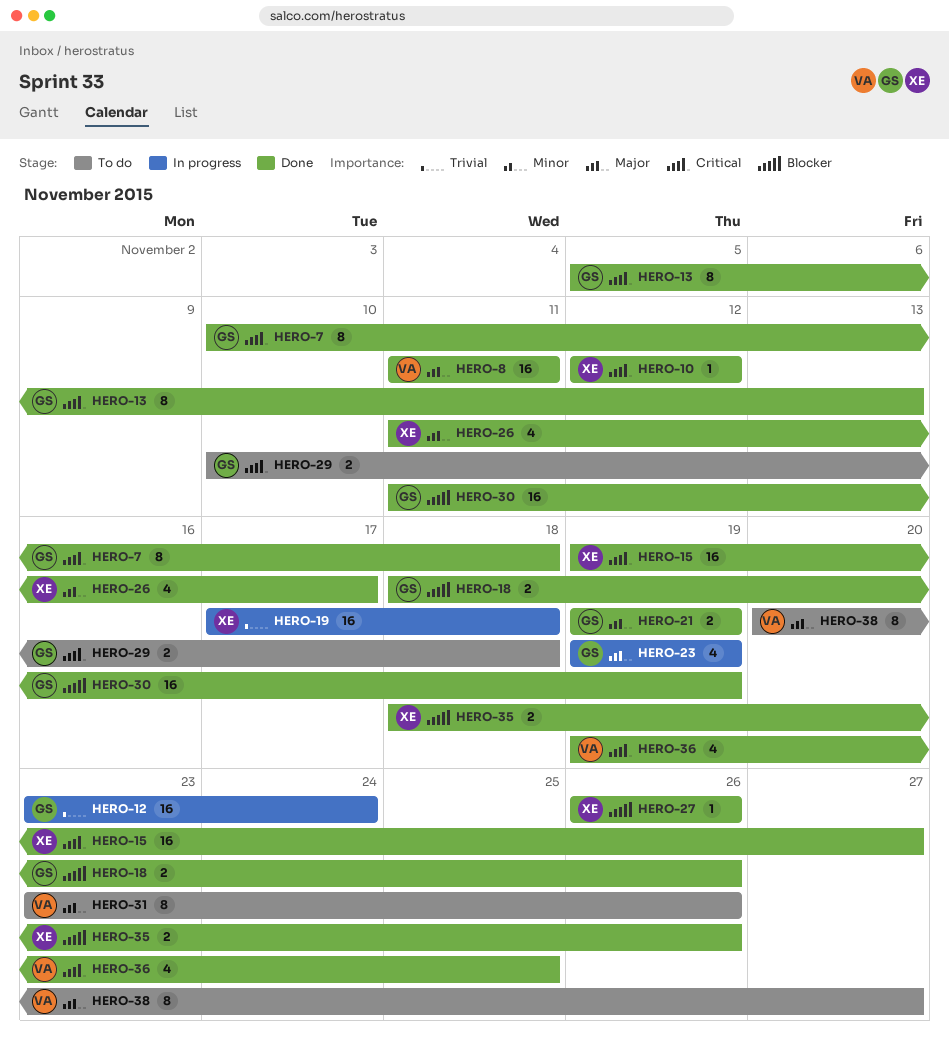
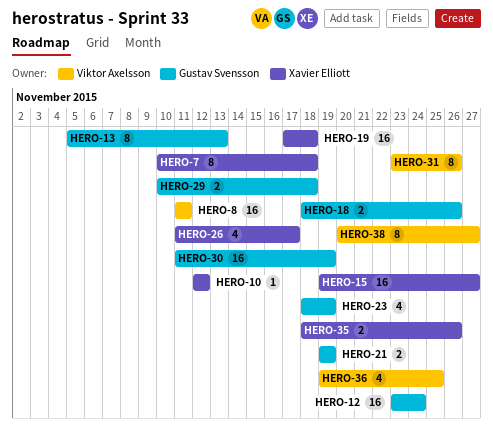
HERO-7, owner: Gustav Svensson -> Xavier Elliott
HERO-23, start: Nov 19 -> Nov 18
HERO-27: present -> none

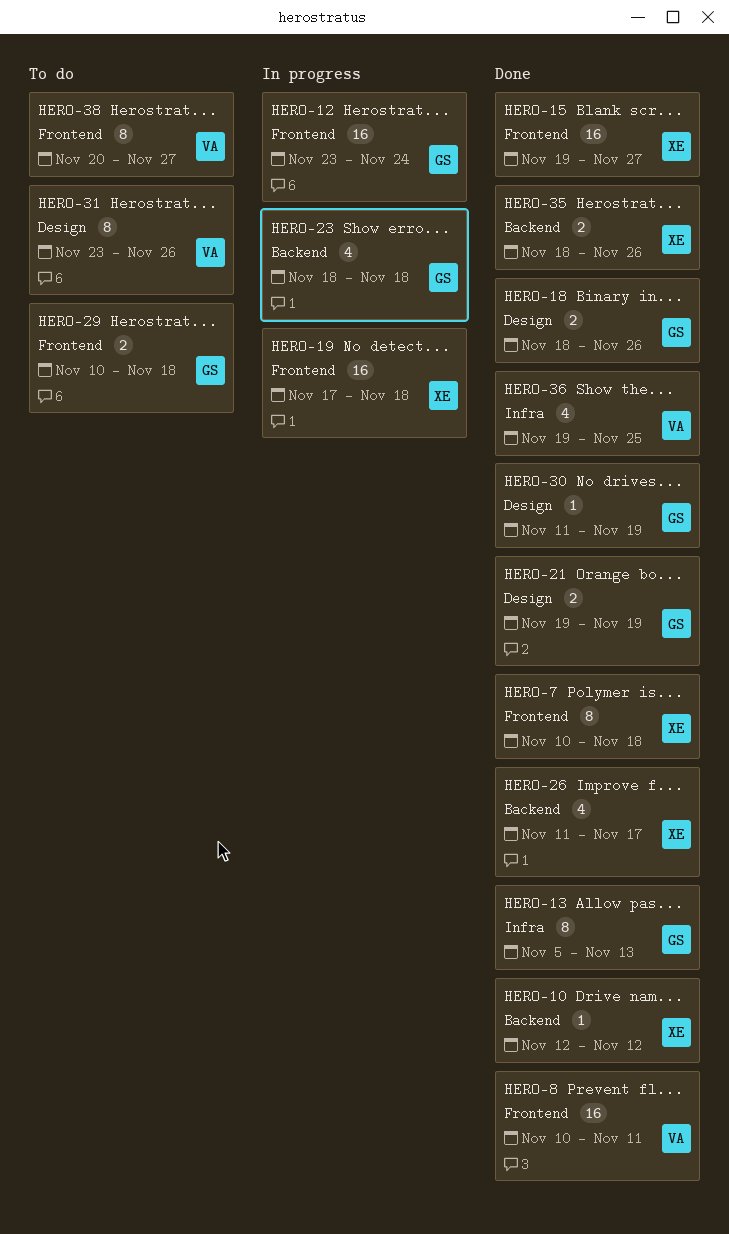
HERO-8, start: Nov 11 -> Nov 10
HERO-23, due: Nov 19 -> Nov 18
HERO-30, estimate: 16 -> 1

